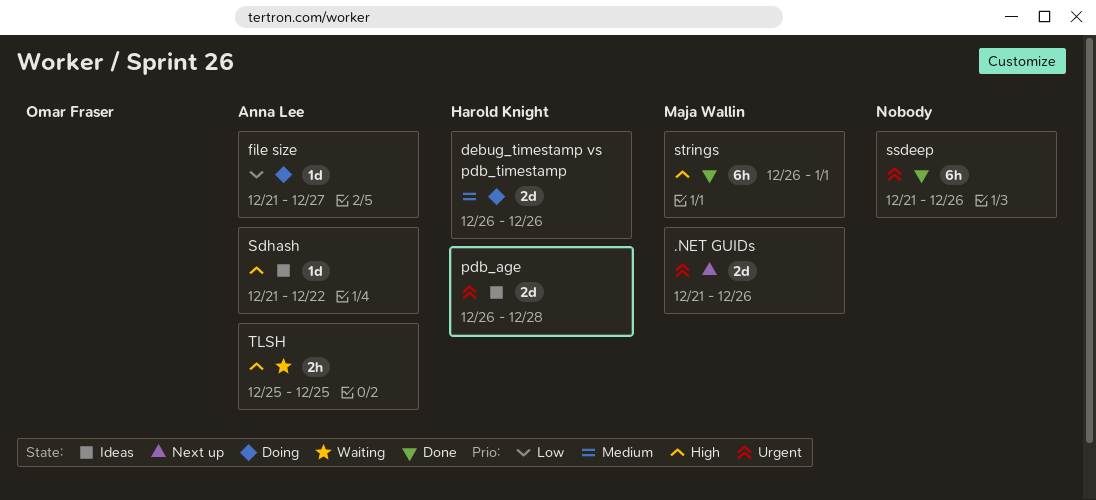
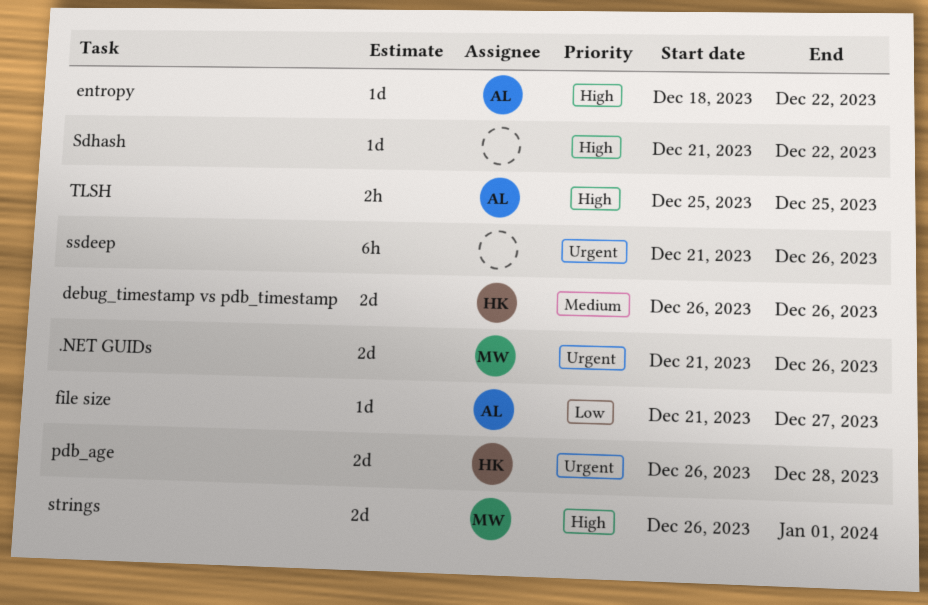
entropy: none -> present
Sdhash, owner: Anna Lee -> none
strings, estimate: 6h -> 2d

